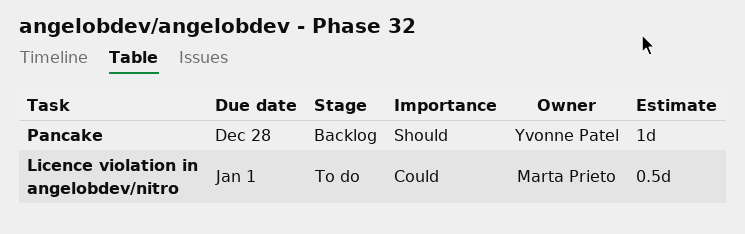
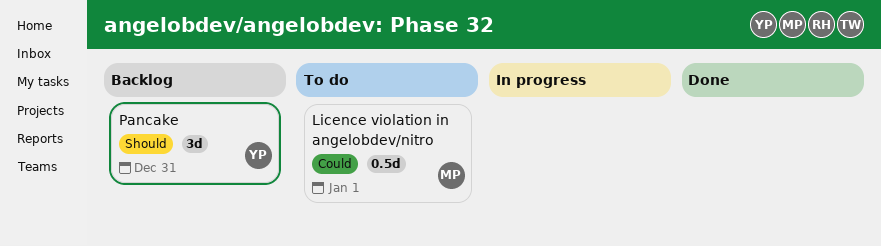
Pancake, estimate: 1d -> 3d
Pancake, due: Dec 28 -> Dec 31

